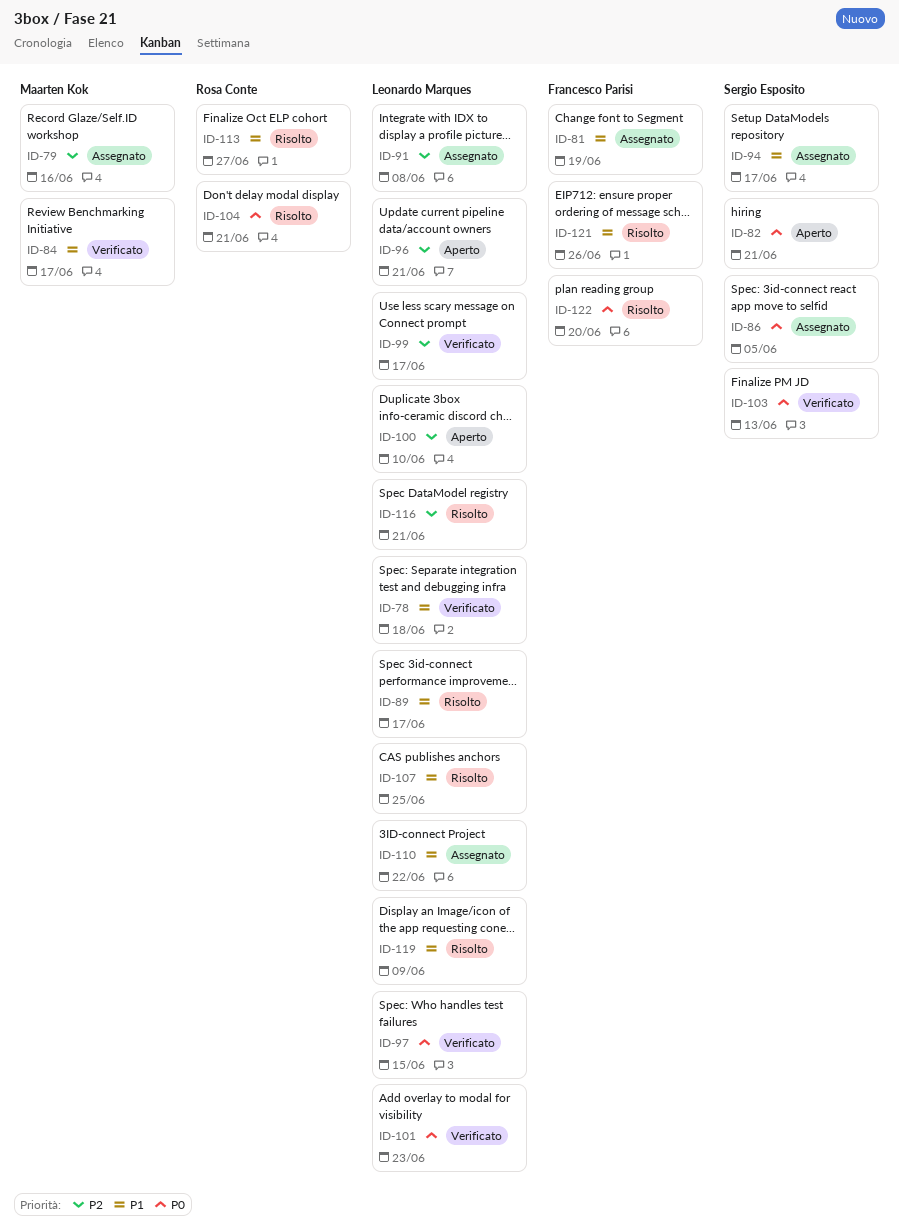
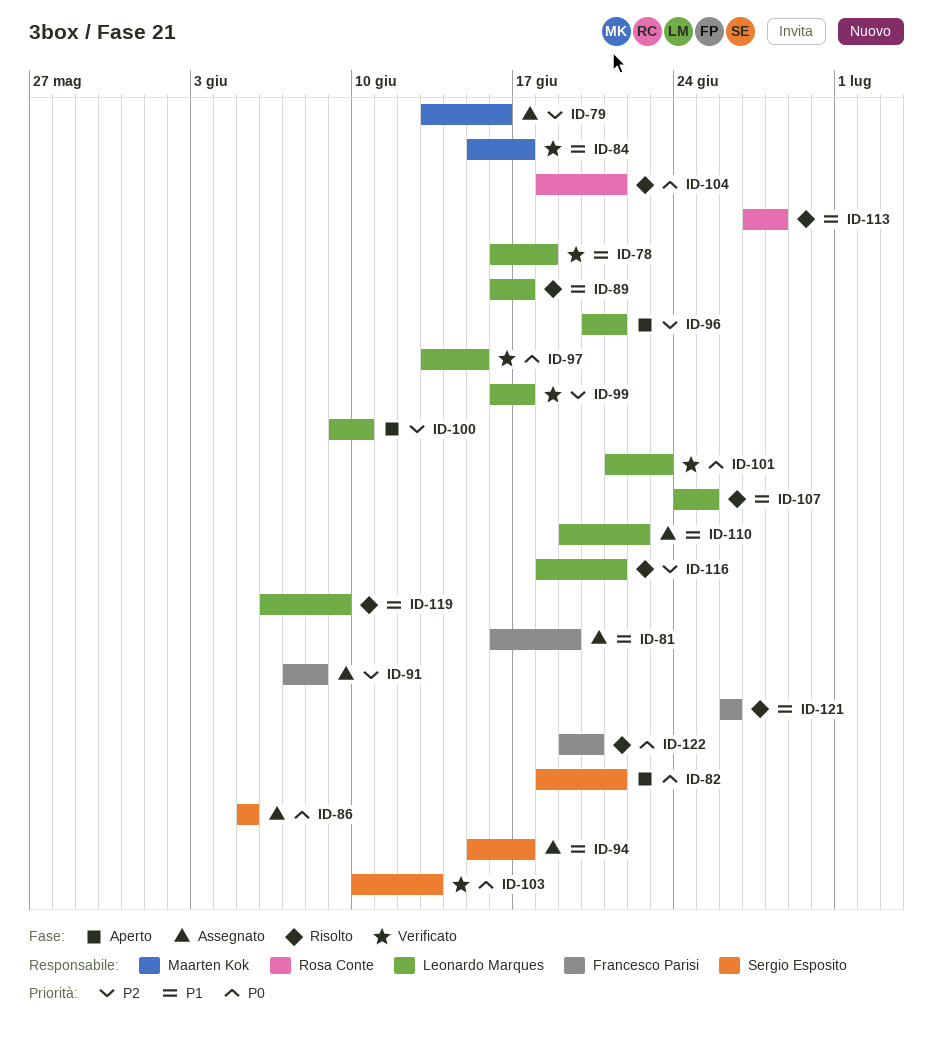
ID-91, owner: Leonardo Marques -> Francesco Parisi
ID-113, due: Jun 27 -> Jun 28

